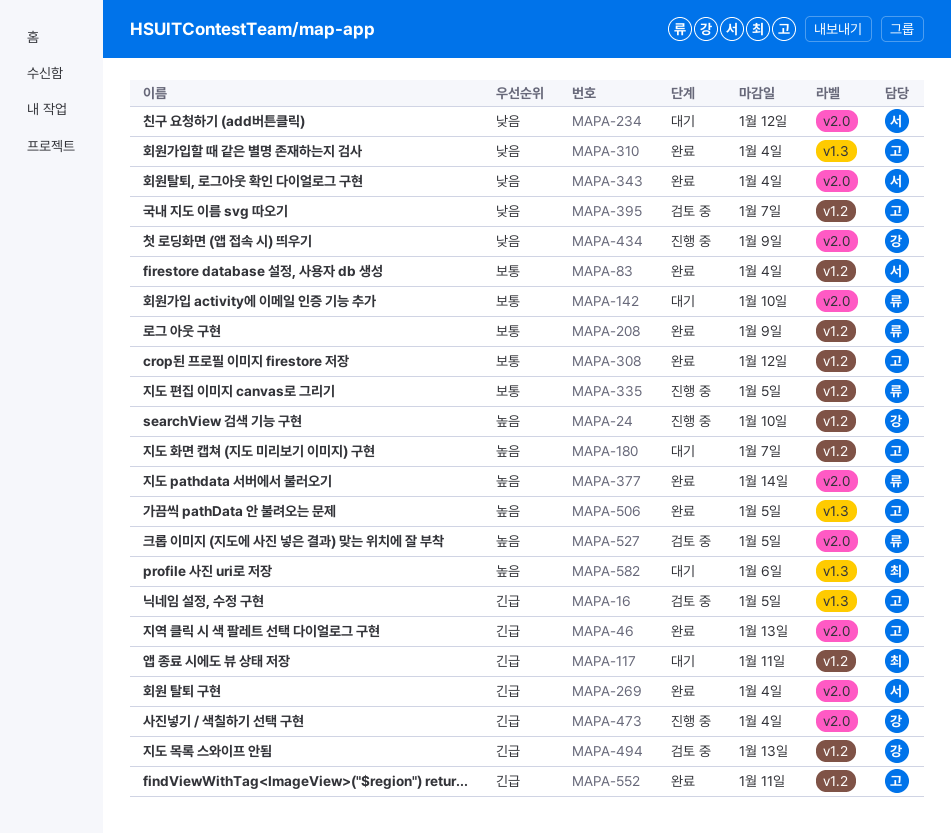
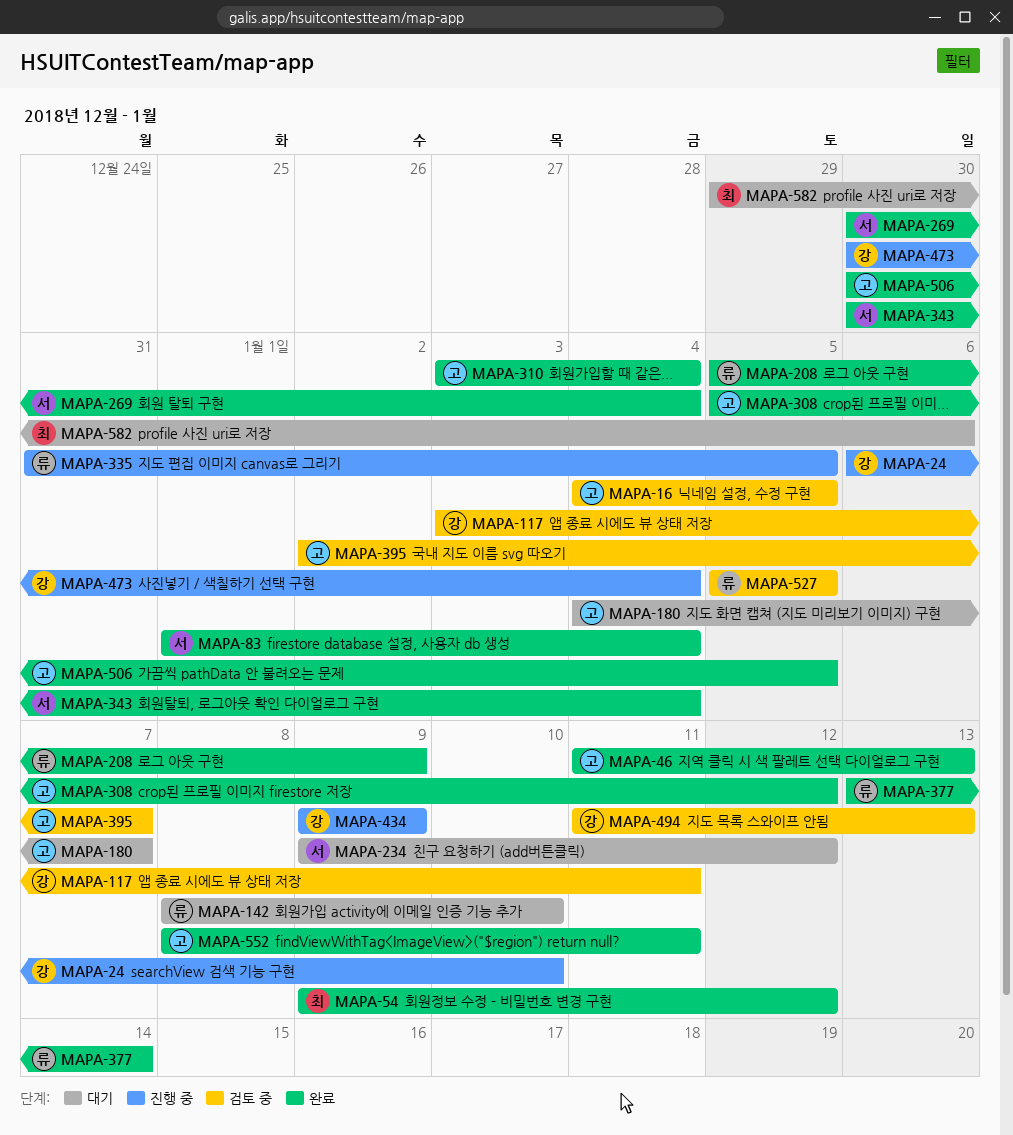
MAPA-54: none -> present
MAPA-117, status: 대기 -> 검토 중
MAPA-117, owner: 최 -> 강

